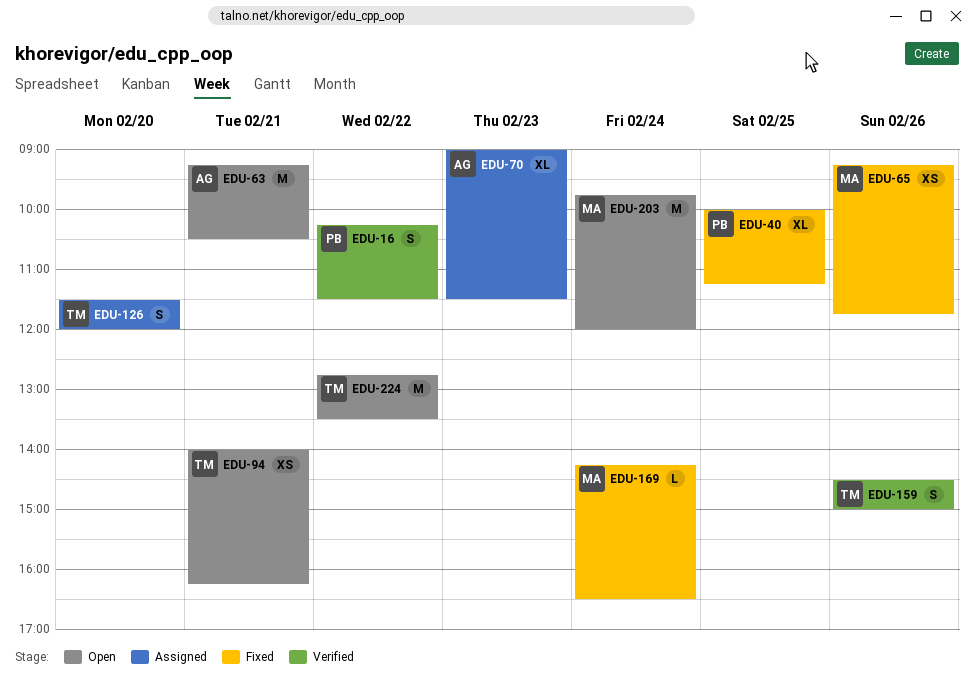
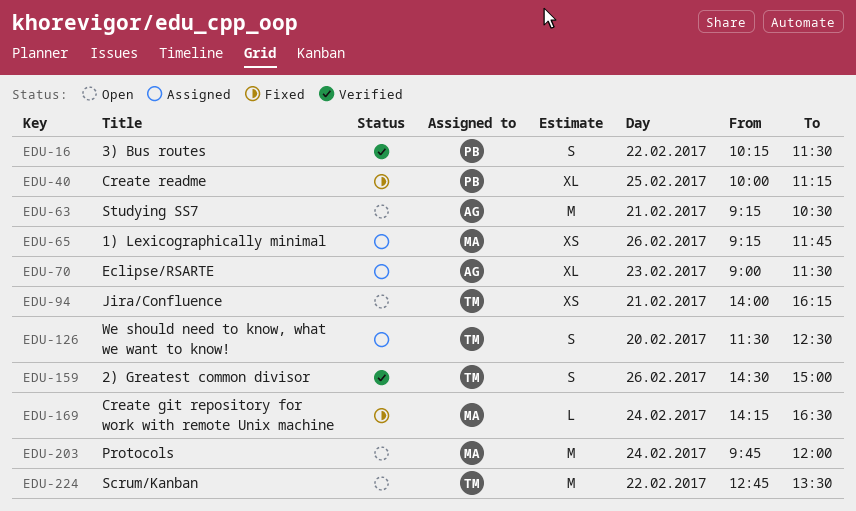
EDU-65, status: Fixed -> Assigned
EDU-126, ends: 12:00 -> 12:30

